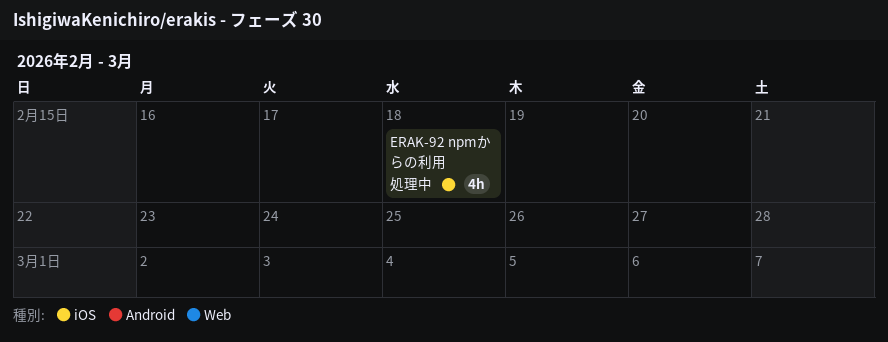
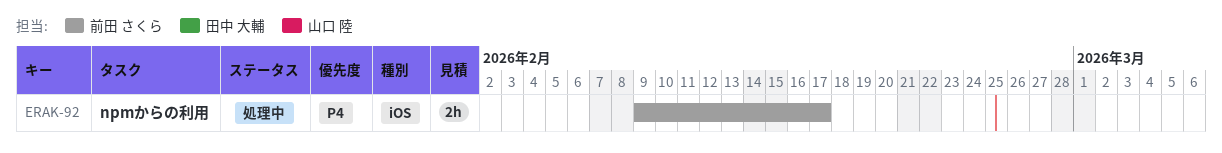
ERAK-92, estimate: 4h -> 2h
ERAK-92, due: Feb 18 -> Feb 17

